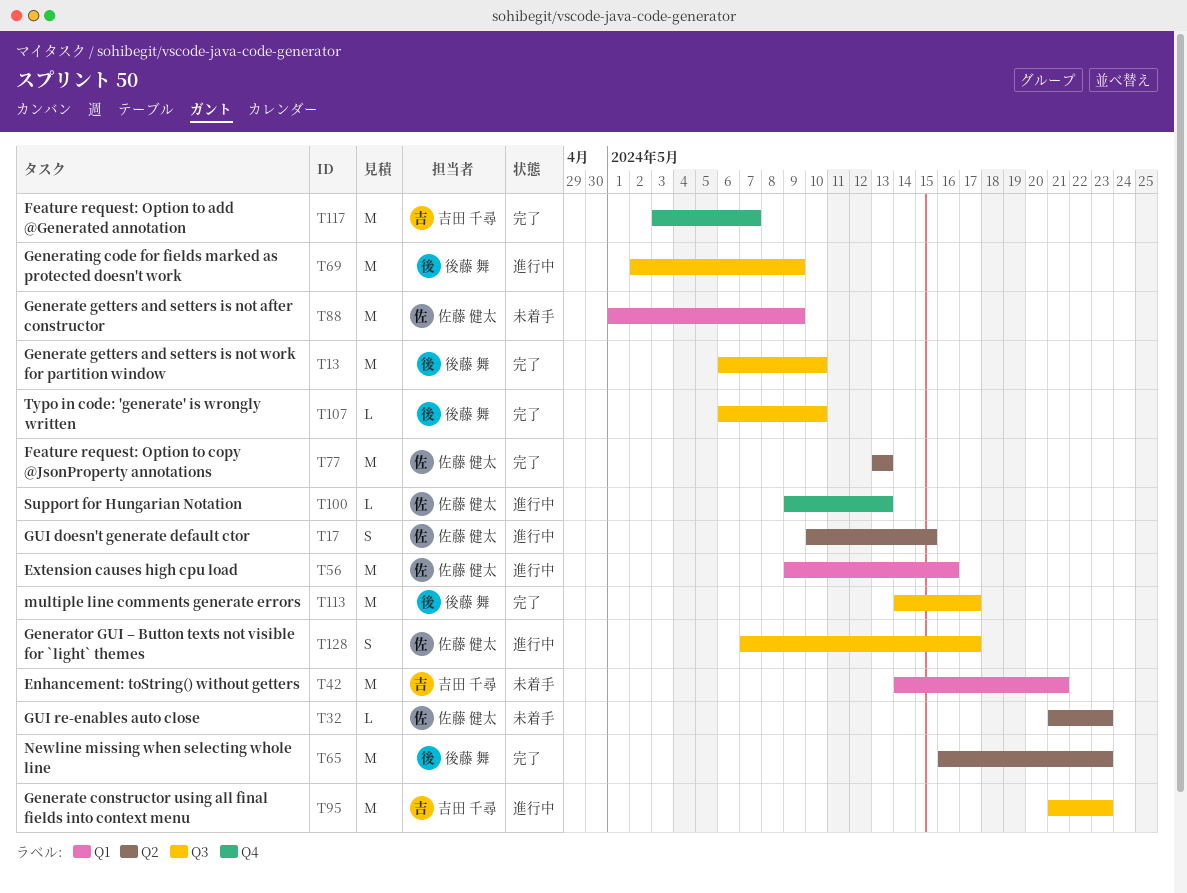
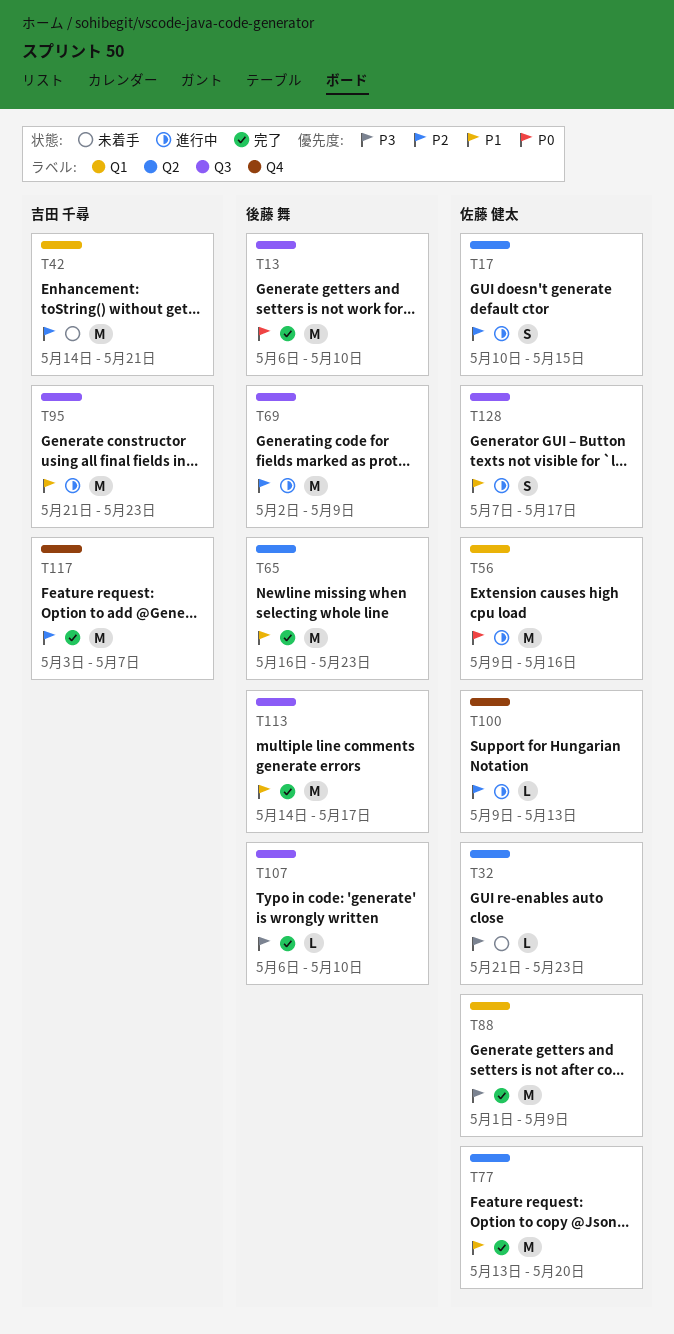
T77, due: May 13 -> May 20
T88, status: 未着手 -> 完了

